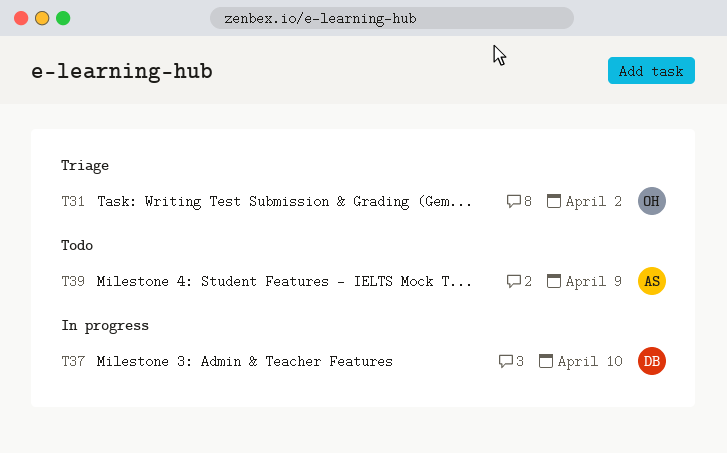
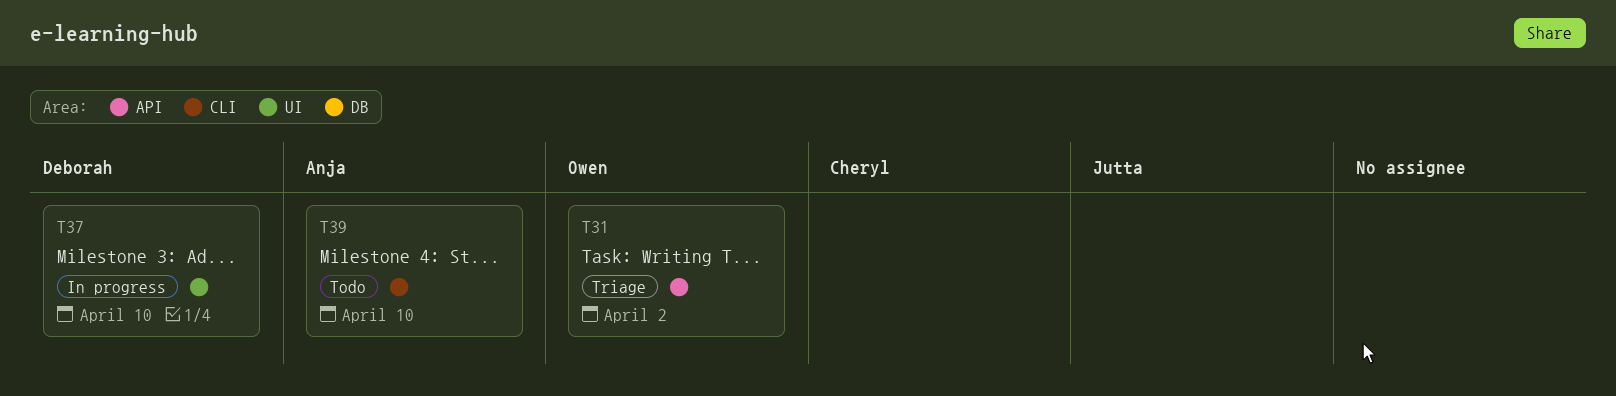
T39, due: Apr 9 -> Apr 10

